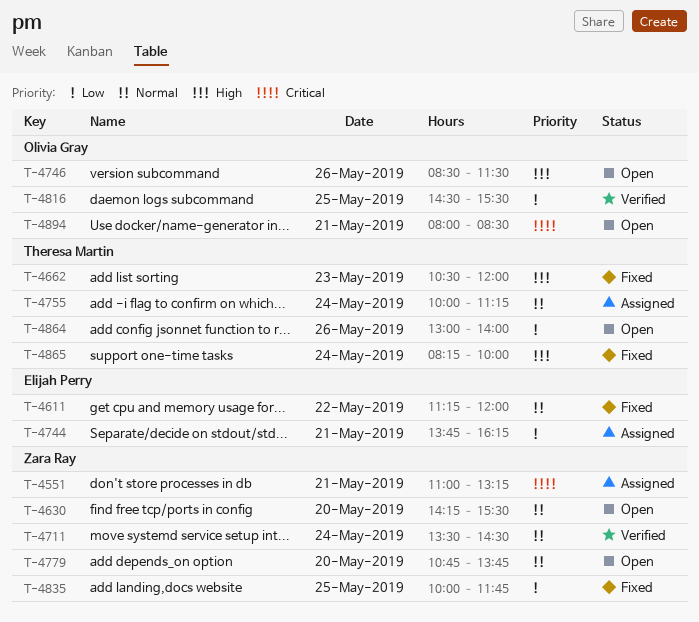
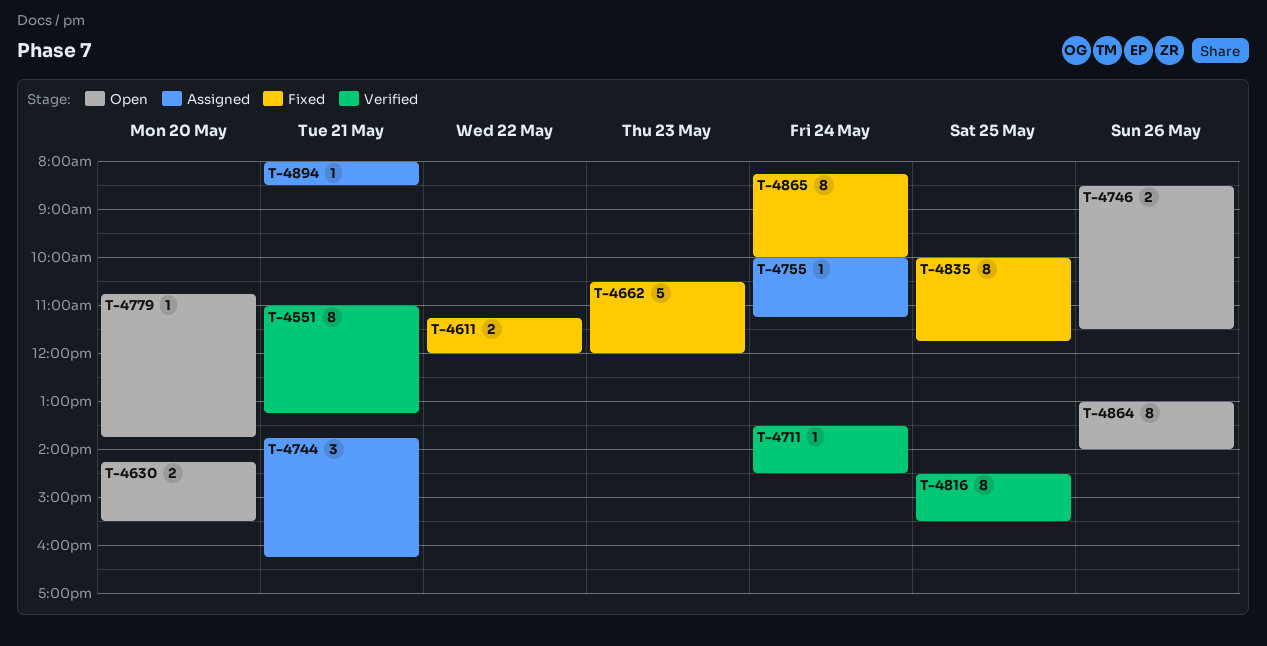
T-4551, status: Assigned -> Verified
T-4894, status: Open -> Assigned

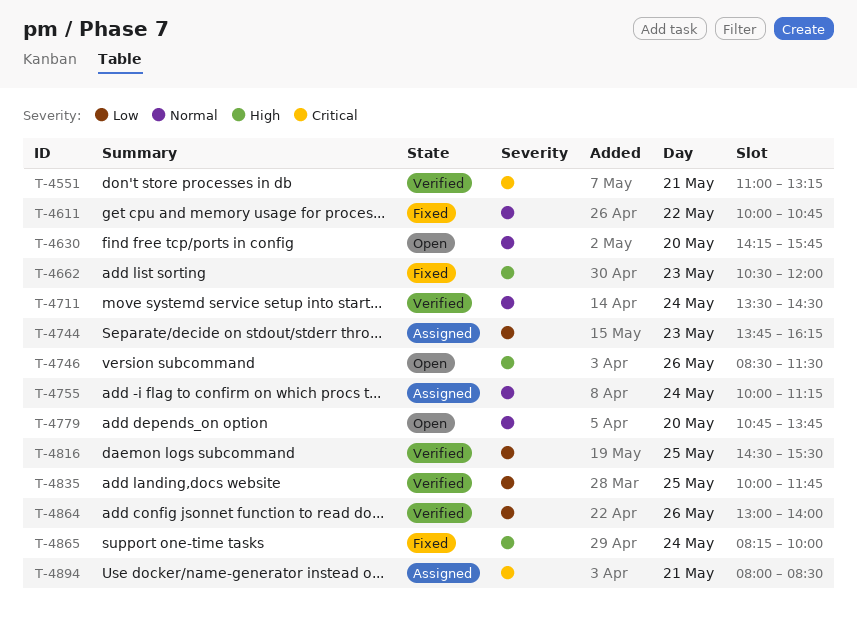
T-4611, begins: 11:15 -> 10:00
T-4611, ends: 12:00 -> 10:45
T-4630, ends: 15:30 -> 15:45
T-4744, day: May 21 -> May 23
T-4835, status: Fixed -> Verified
T-4864, status: Open -> Verified

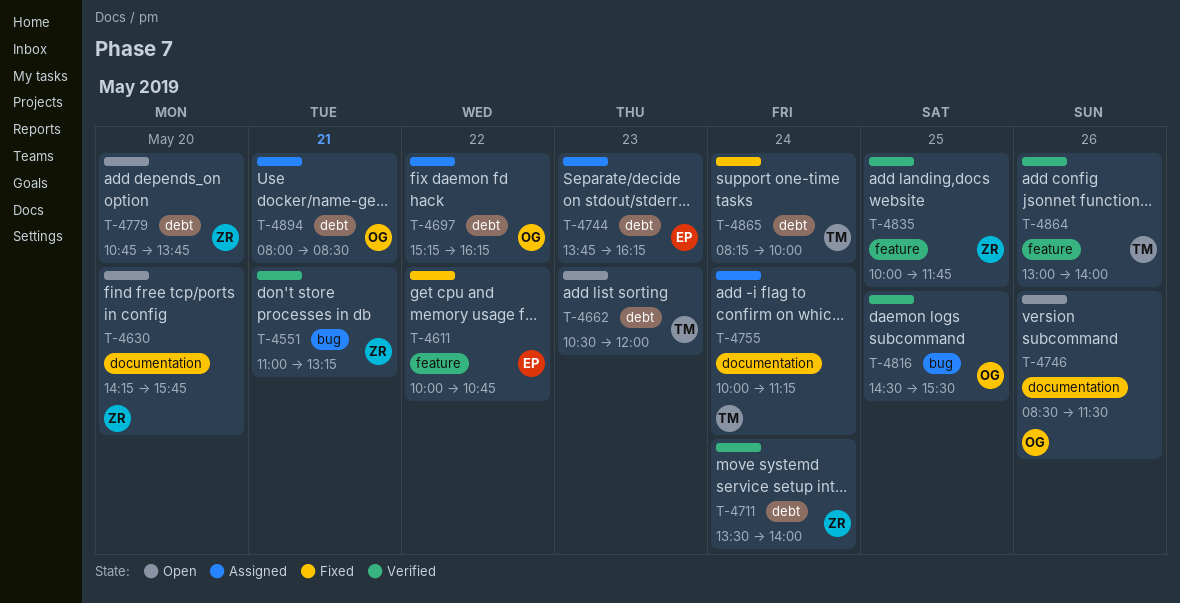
T-4662, status: Fixed -> Open
T-4697: none -> present
T-4711, ends: 14:30 -> 14:00

